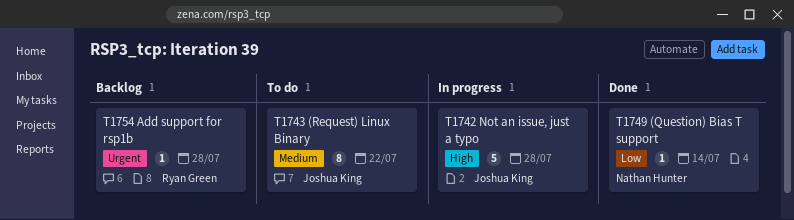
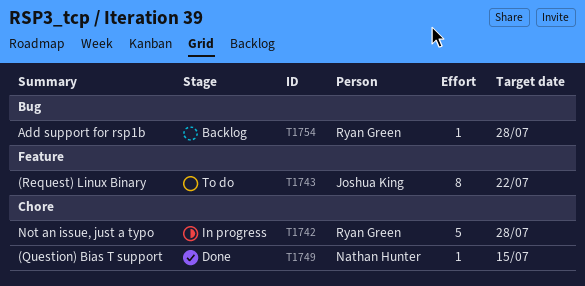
T1742, owner: Joshua King -> Ryan Green
T1749, due: Jul 14 -> Jul 15

